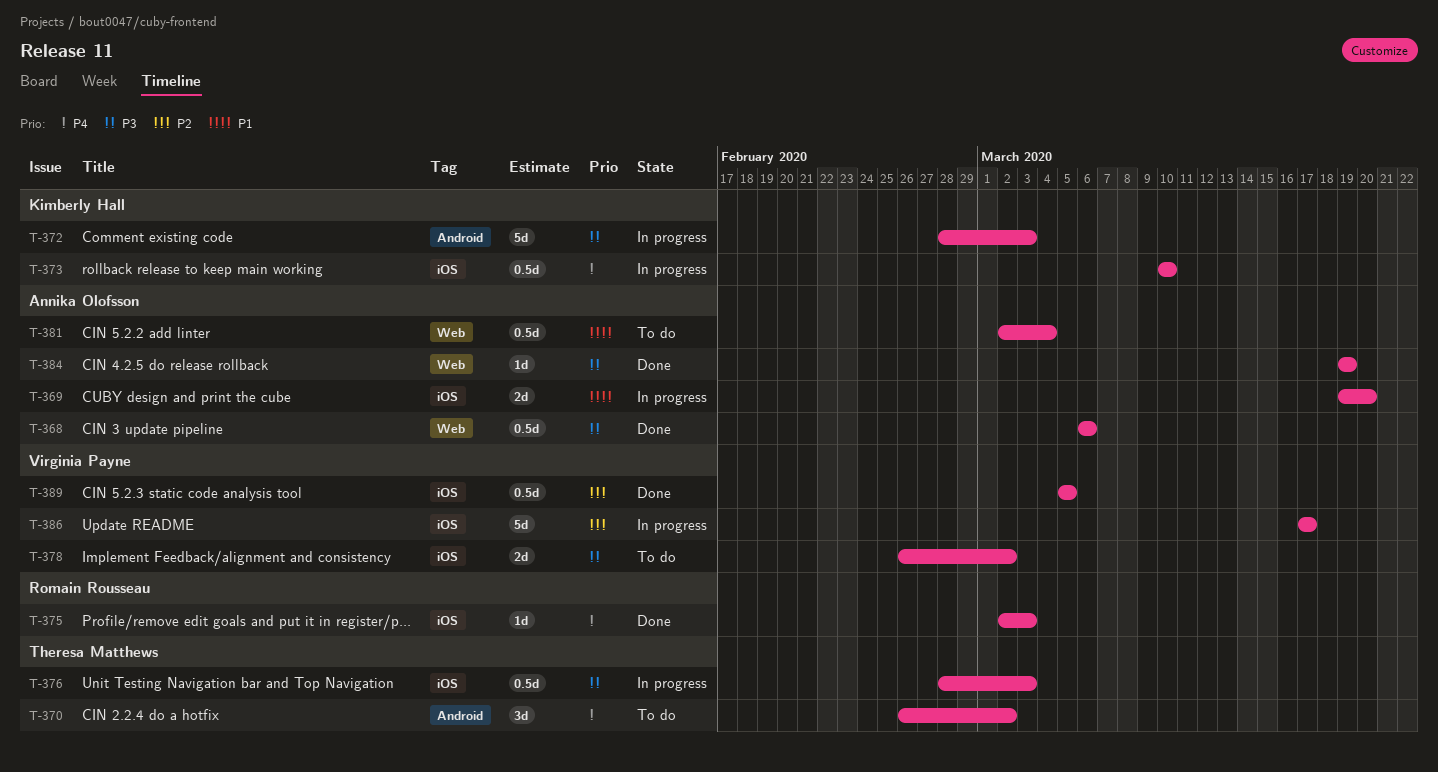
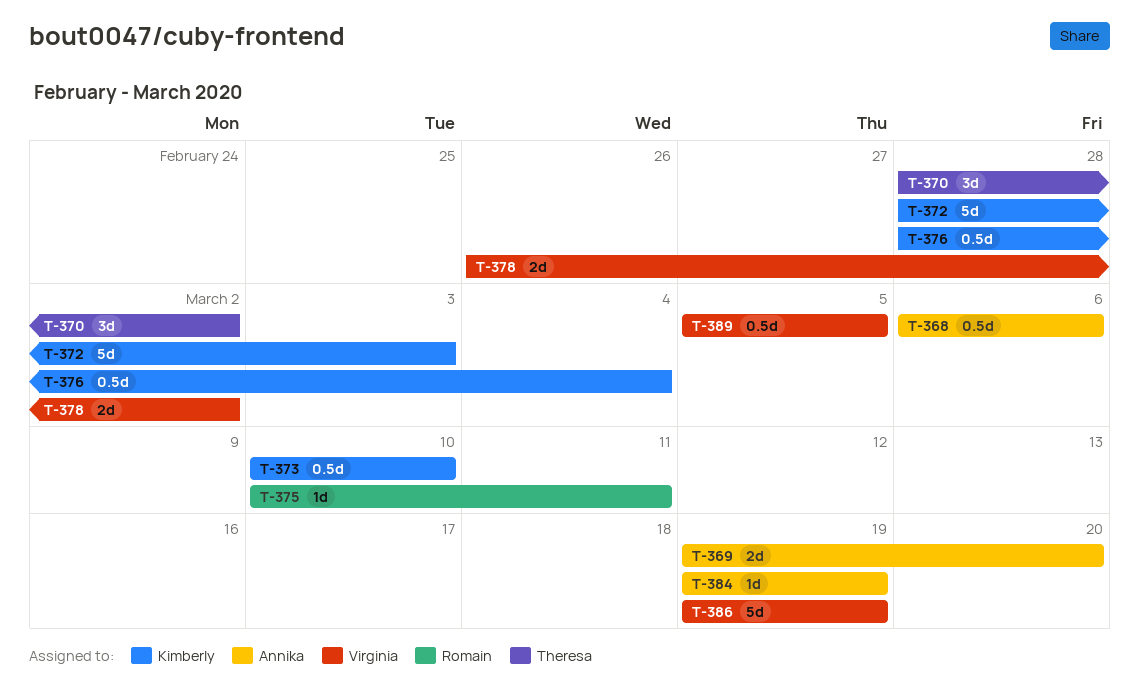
T-370, start: Feb 26 -> Feb 28
T-375, start: Mar 2 -> Mar 10
T-375, due: Mar 3 -> Mar 11
T-376, owner: Theresa Matthews -> Kimberly Hall
T-376, due: Mar 3 -> Mar 4
T-381: present -> none
T-386, start: Mar 17 -> Mar 19
T-386, due: Mar 17 -> Mar 19

